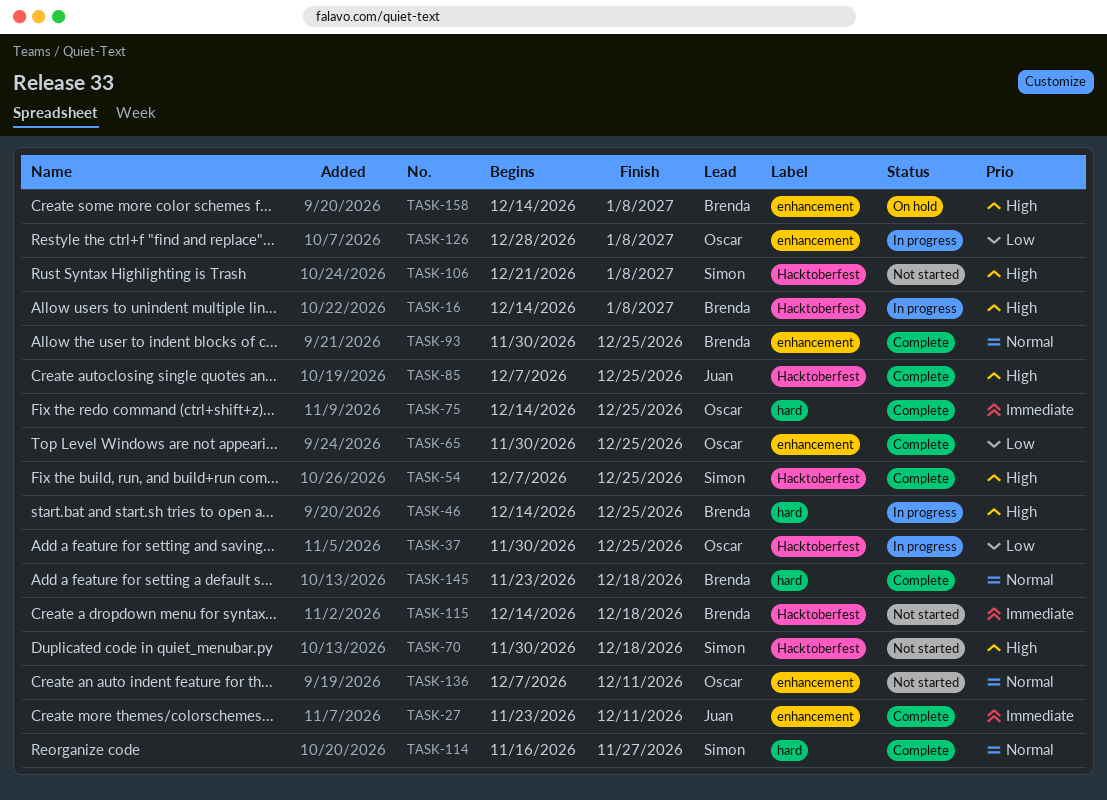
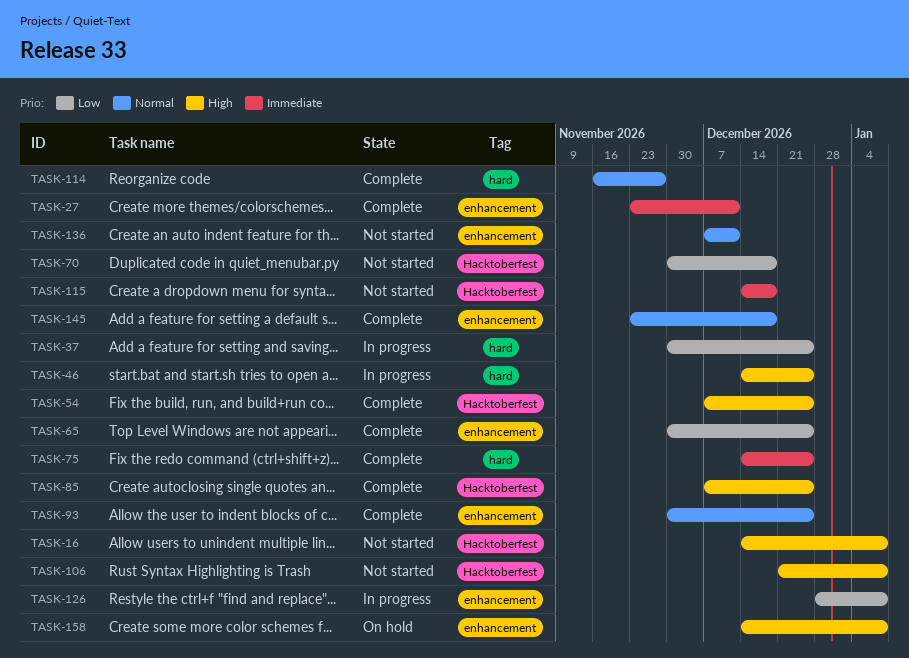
TASK-16, status: In progress -> Not started
TASK-37, label: Hacktoberfest -> hard
TASK-70, priority: High -> Low
TASK-145, label: hard -> enhancement

